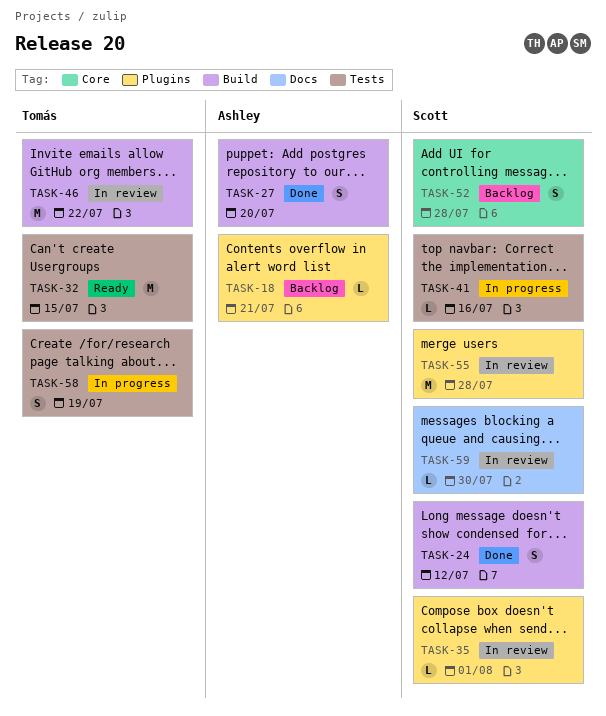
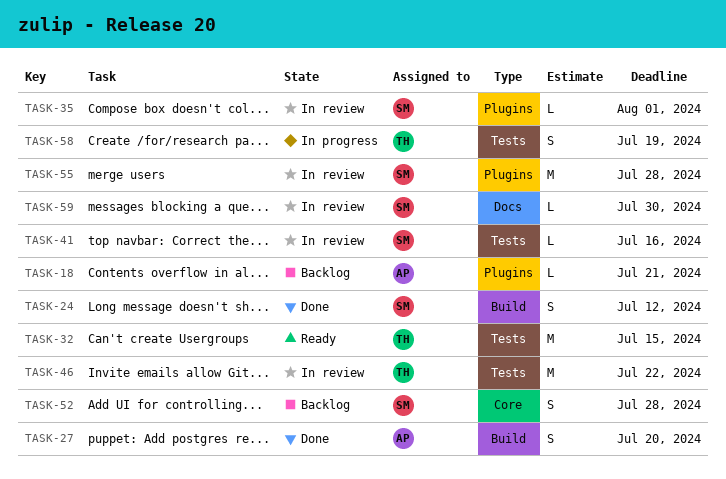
TASK-41, status: In progress -> In review
TASK-46, label: Build -> Tests

